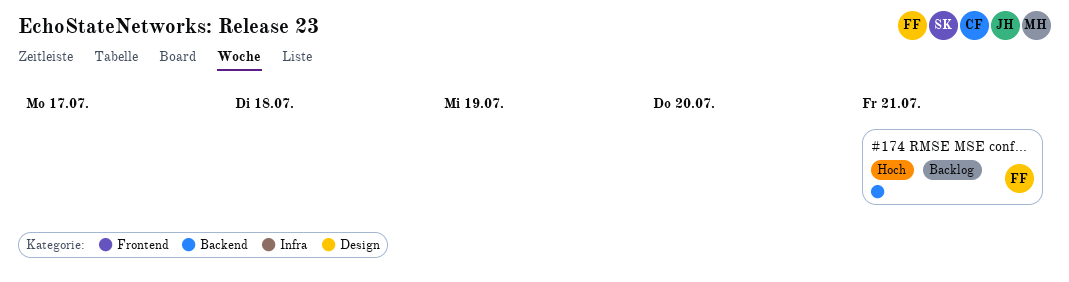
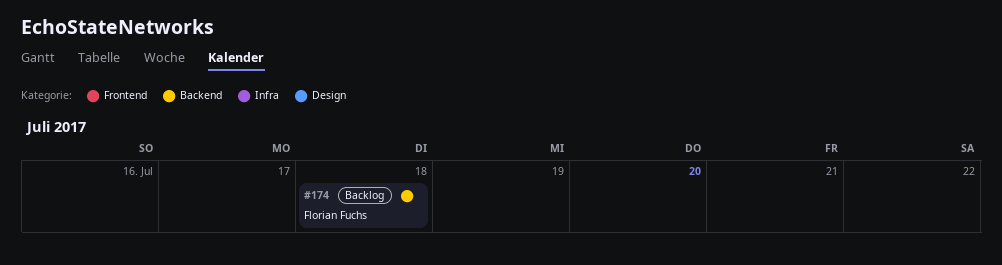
#174, due: Jul 21 -> Jul 18

